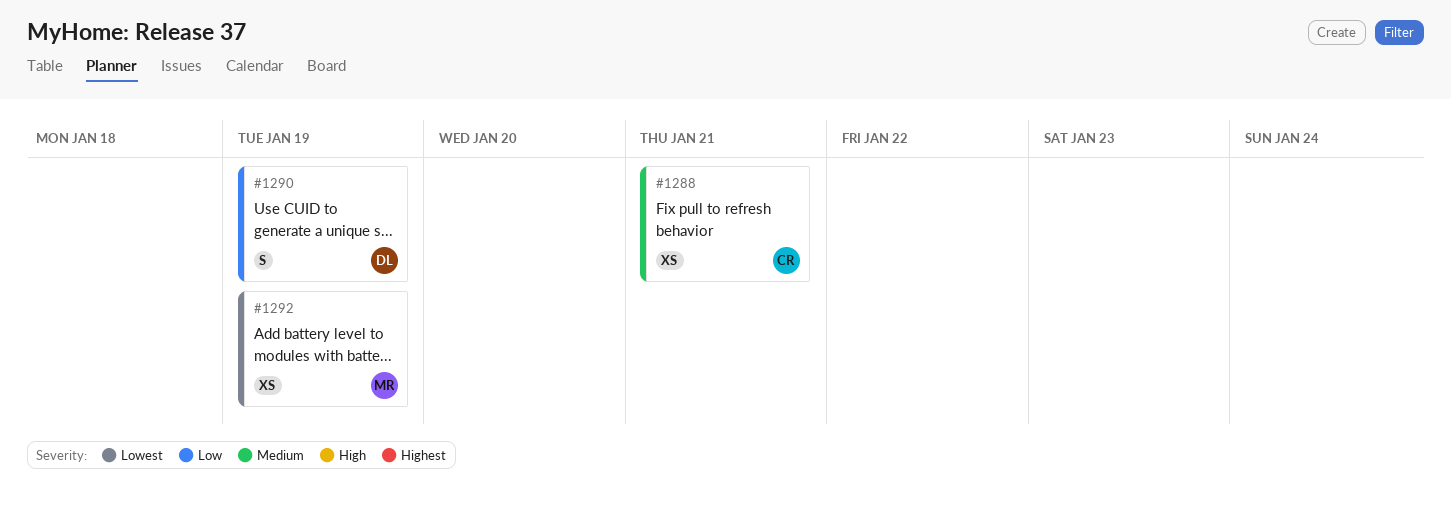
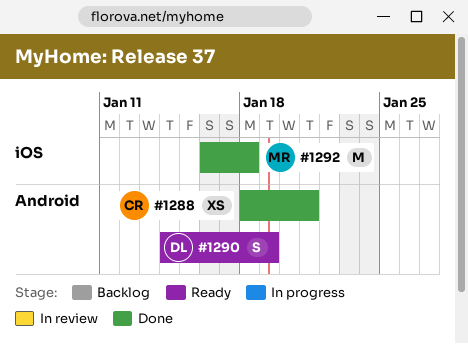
#1292, estimate: XS -> M
#1292, due: Jan 19 -> Jan 18

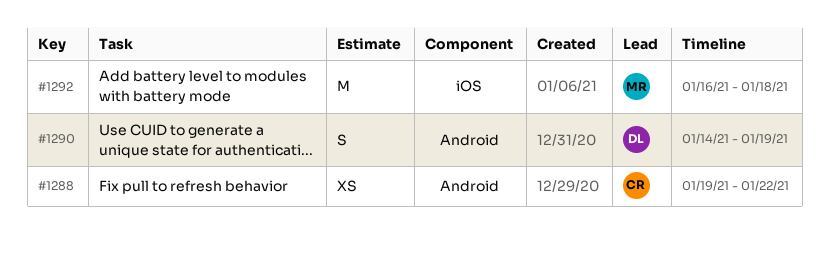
#1288, start: Jan 18 -> Jan 19
#1288, due: Jan 21 -> Jan 22

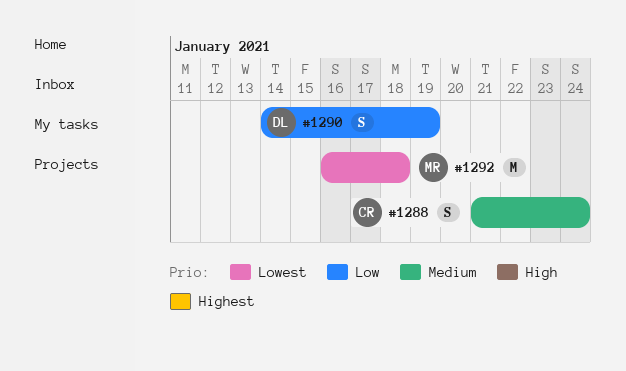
#1288, estimate: XS -> S
#1288, start: Jan 19 -> Jan 21
#1288, due: Jan 22 -> Jan 24

